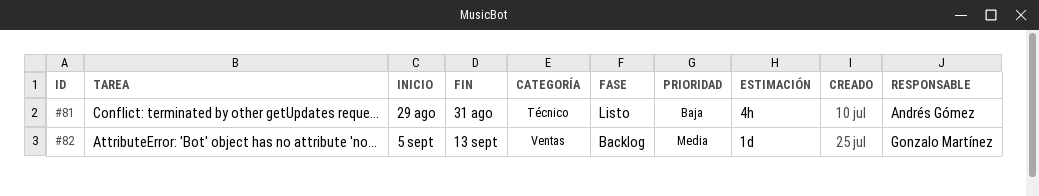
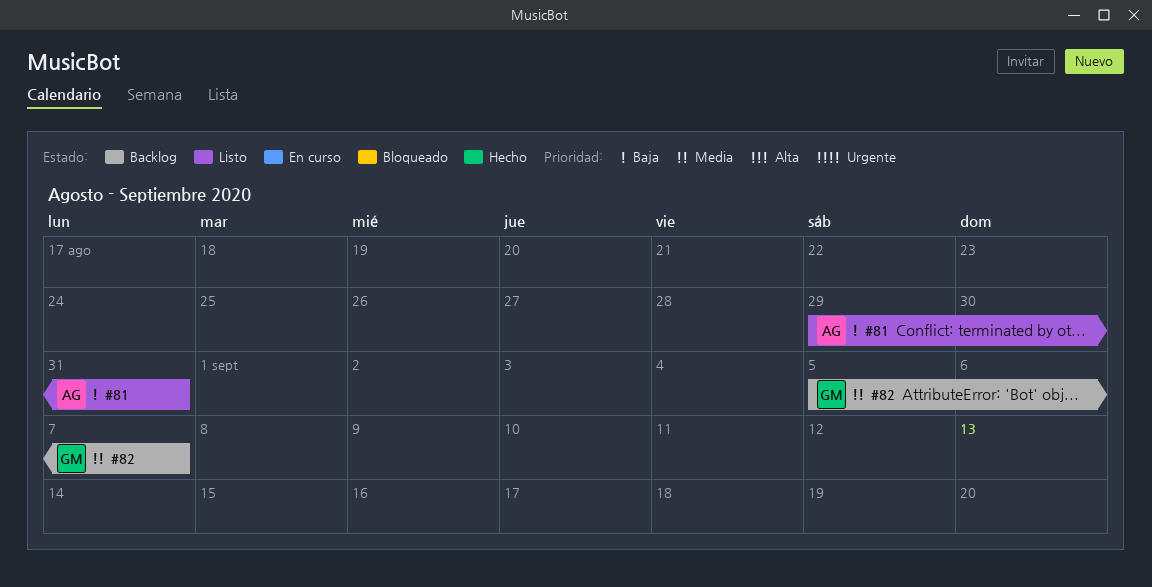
#82, due: Sep 13 -> Sep 7

